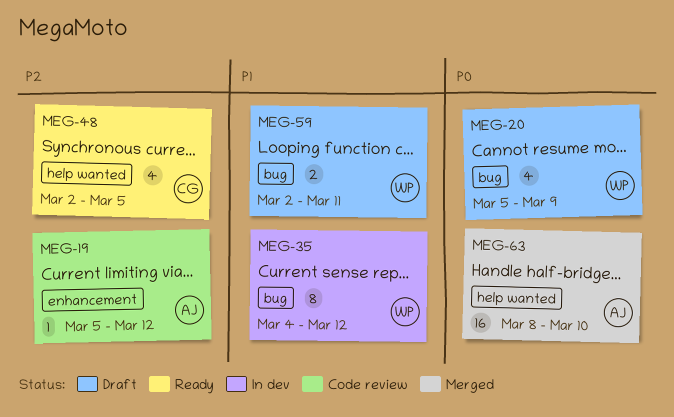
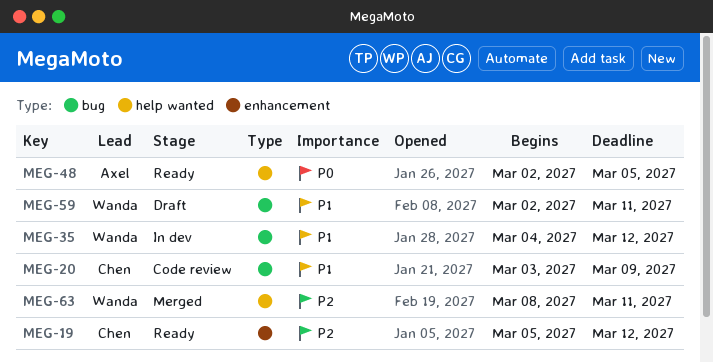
MEG-19, status: Code review -> Ready
MEG-19, owner: Axel -> Chen
MEG-20, status: Draft -> Code review
MEG-20, owner: Wanda -> Chen
MEG-20, priority: P0 -> P1
MEG-20, start: Mar 5 -> Mar 3
MEG-48, owner: Chen -> Axel
MEG-48, priority: P2 -> P0
MEG-63, owner: Axel -> Wanda
MEG-63, priority: P0 -> P2
MEG-63, due: Mar 10 -> Mar 11

